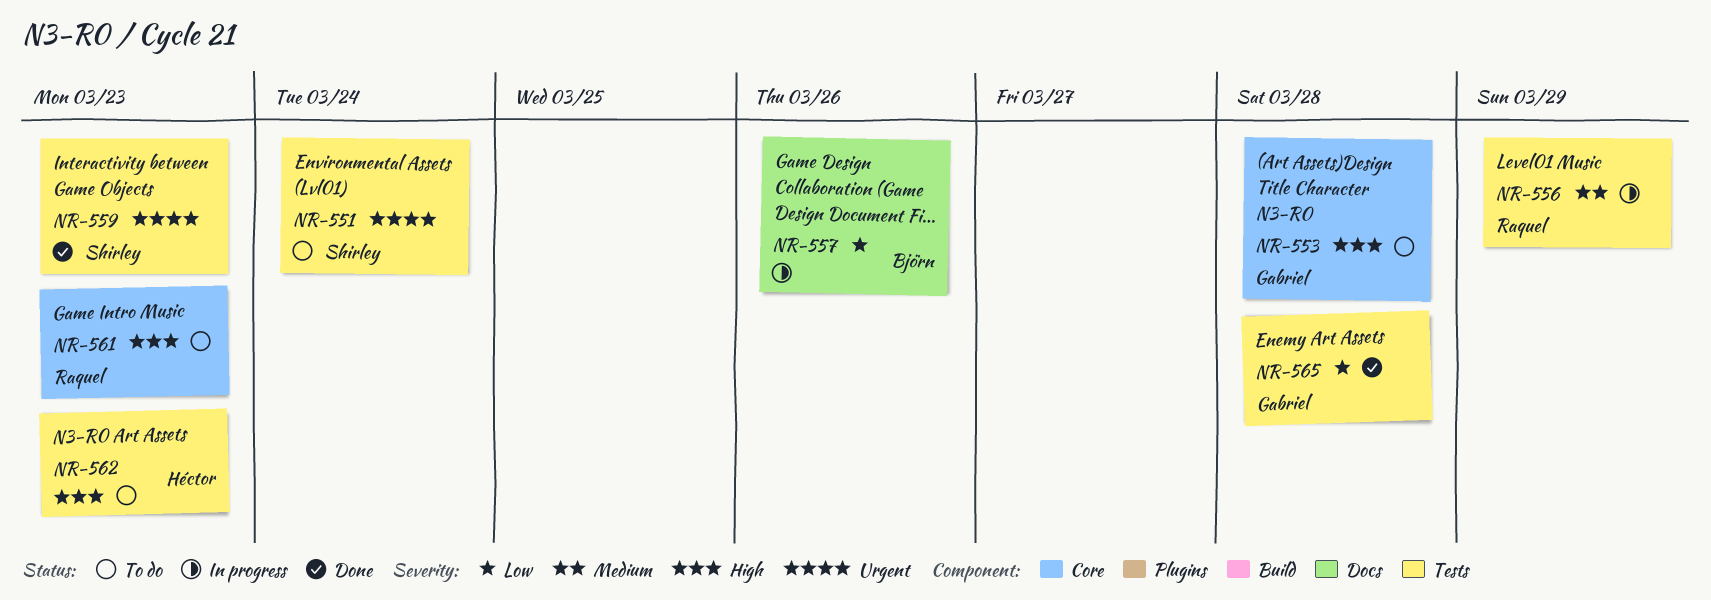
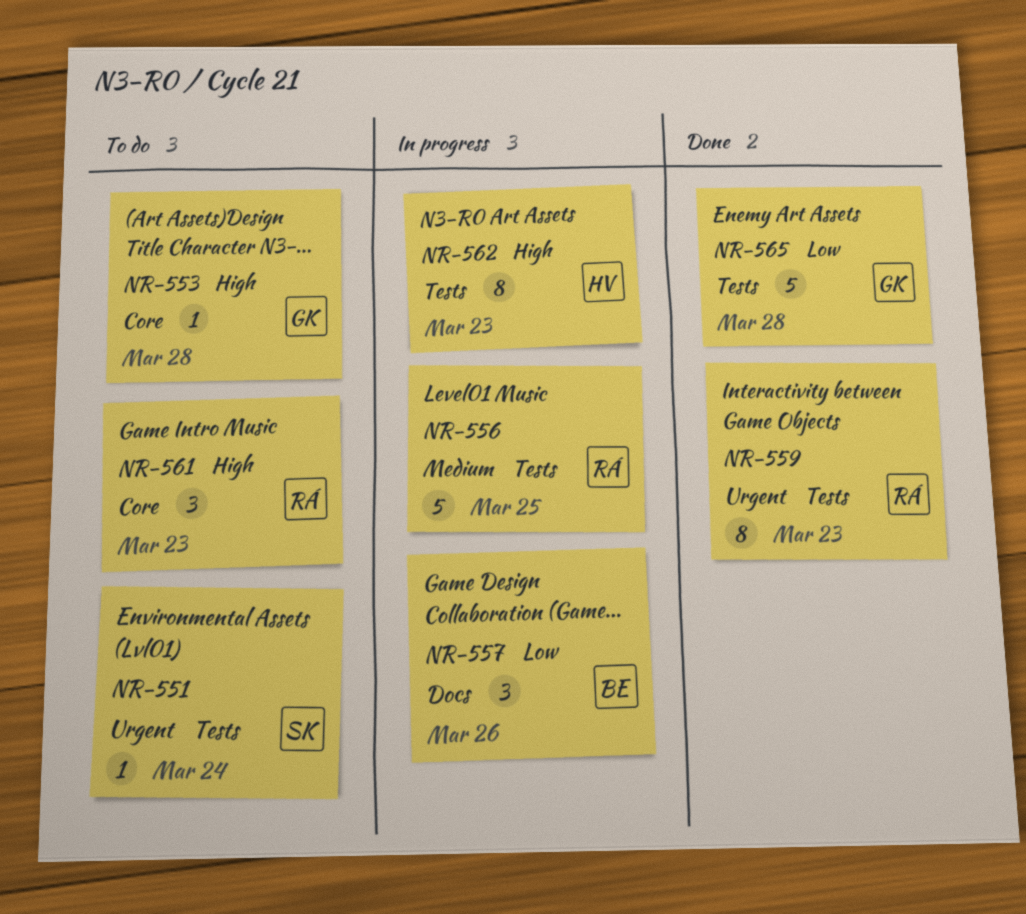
NR-556, due: Mar 29 -> Mar 25
NR-559, owner: Shirley -> Raquel
NR-562, status: To do -> In progress

